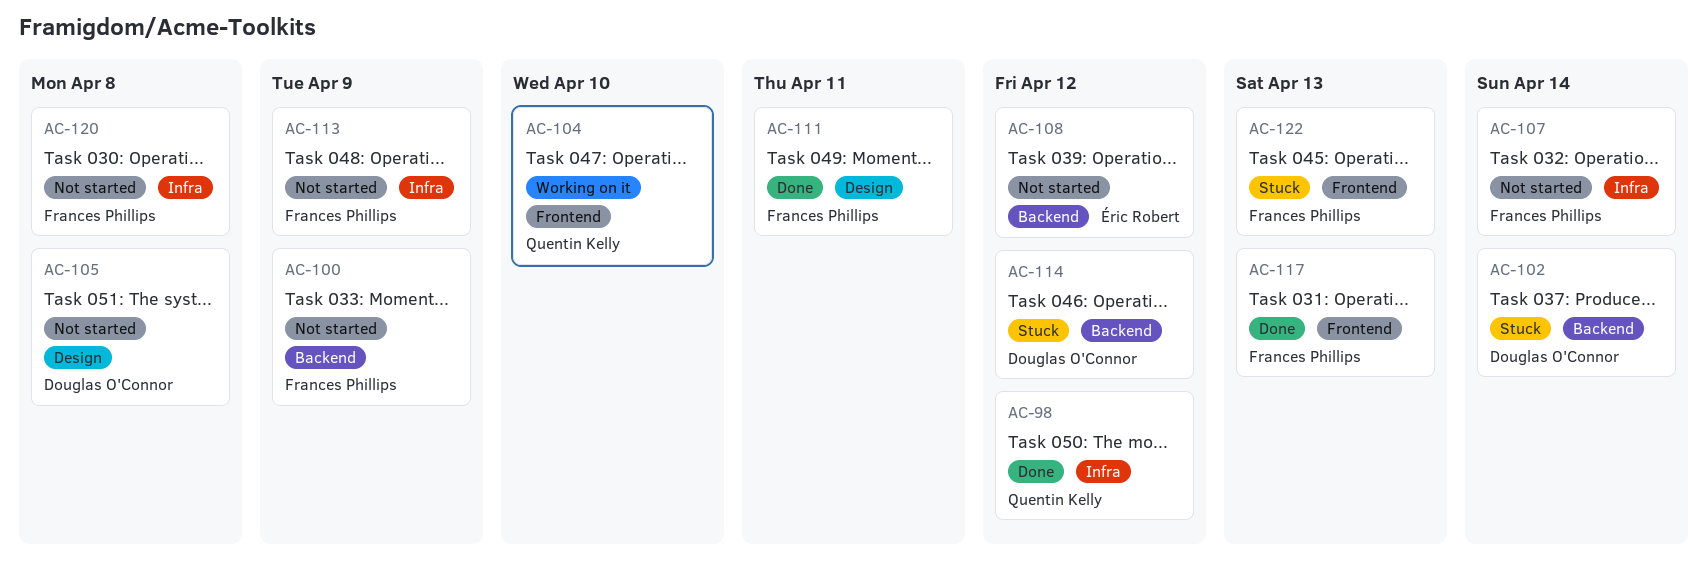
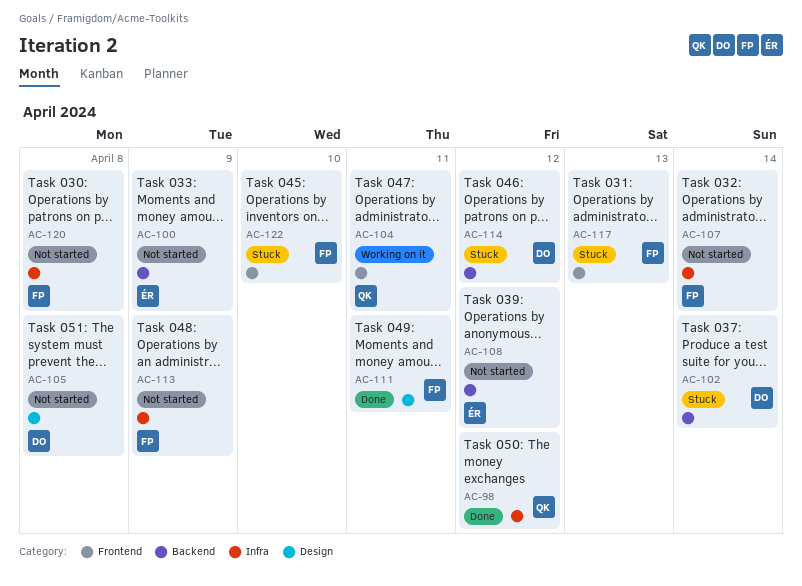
AC-100, owner: Frances Phillips -> Éric Robert
AC-104, due: Apr 10 -> Apr 11
AC-117, status: Done -> Stuck
AC-122, due: Apr 13 -> Apr 10

